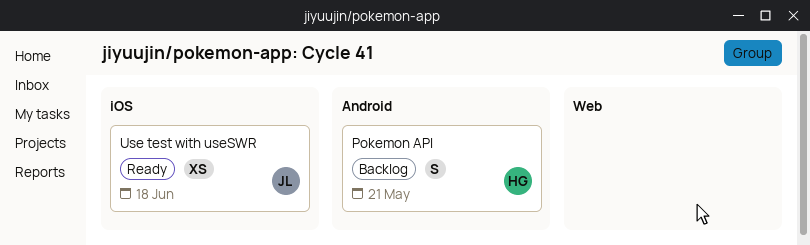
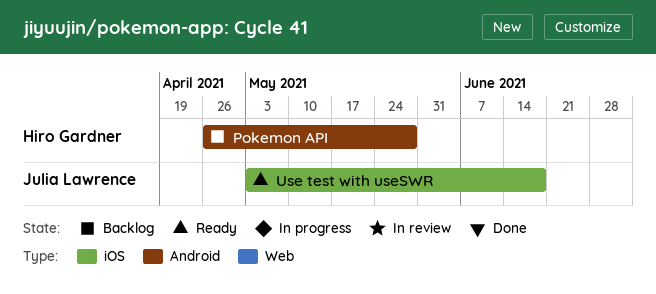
Pokemon API, due: May 21 -> May 28

